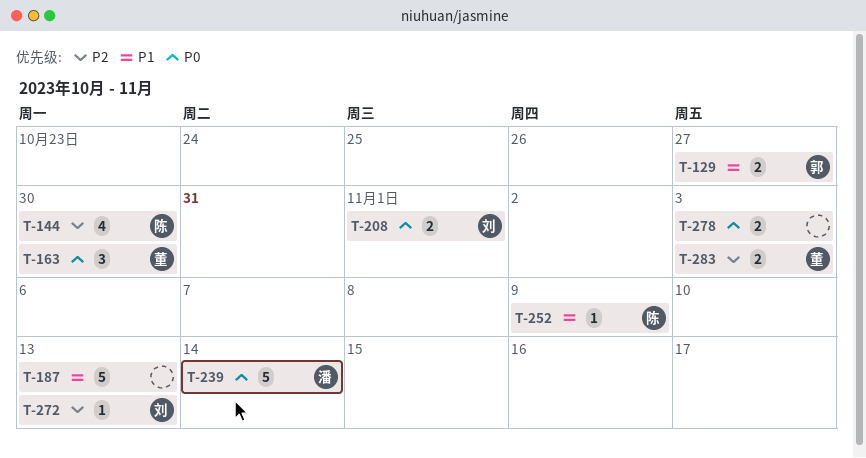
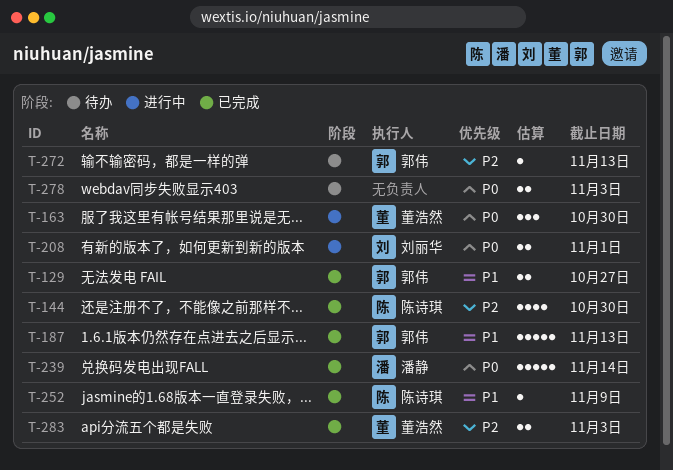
T-187, owner: none -> 郭伟
T-272, owner: 刘丽华 -> 郭伟

